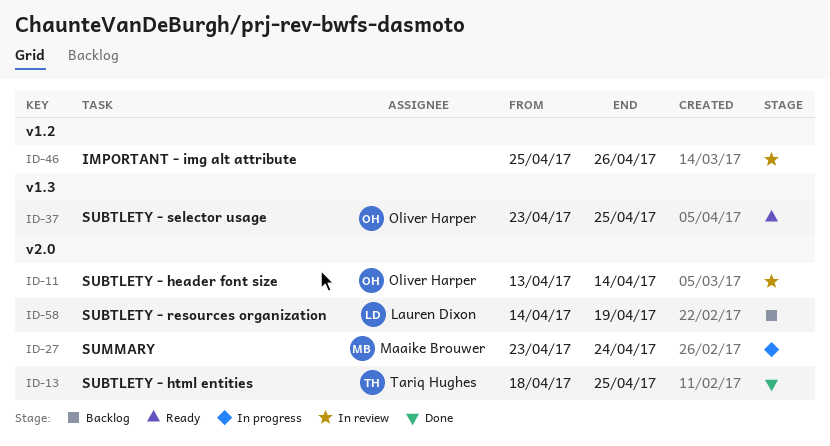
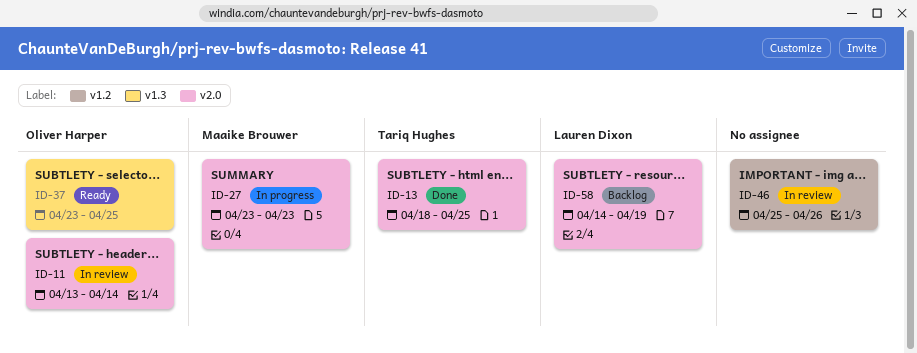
ID-27, due: Apr 24 -> Apr 23

